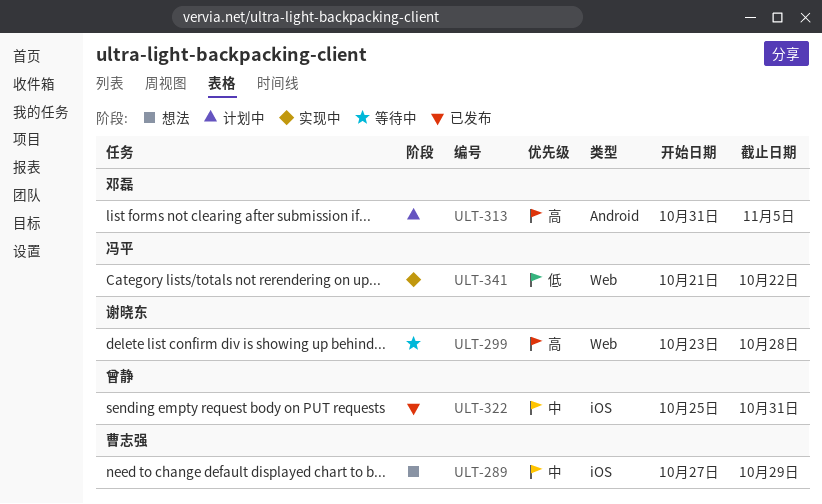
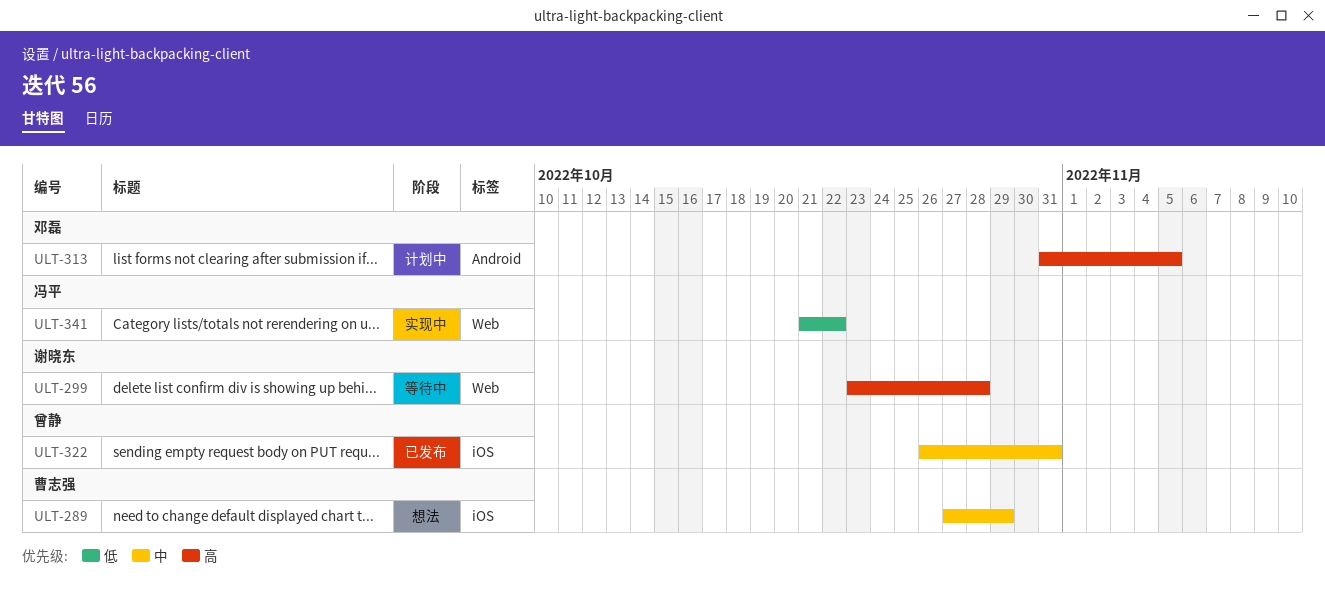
ULT-322, start: Oct 25 -> Oct 26

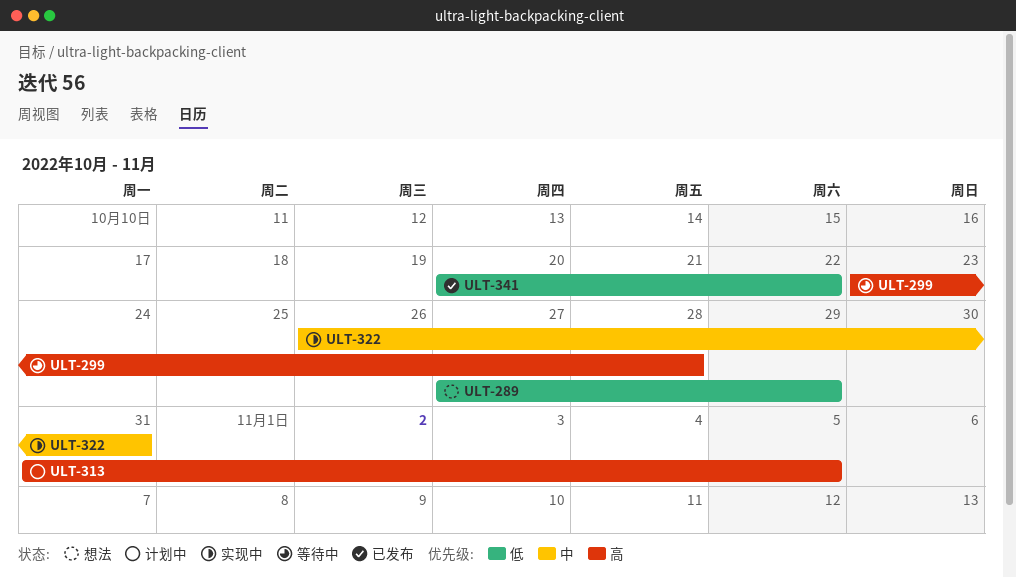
ULT-289, priority: 中 -> 低
ULT-322, status: 已发布 -> 实现中
ULT-341, status: 实现中 -> 已发布
ULT-341, start: Oct 21 -> Oct 20

